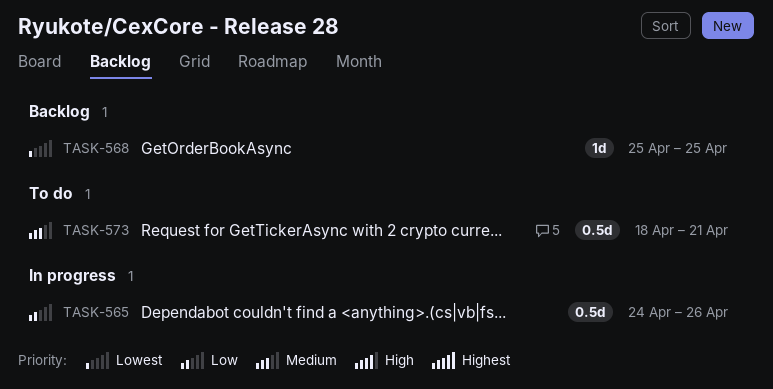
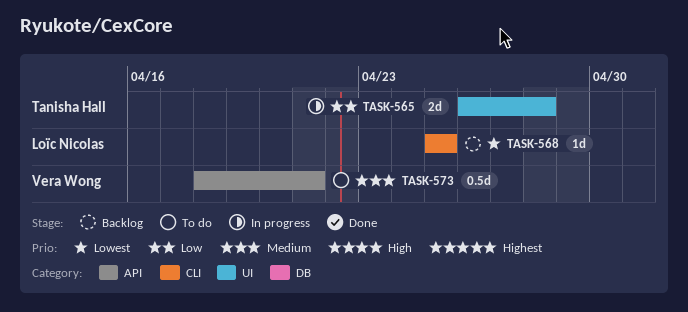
TASK-565, estimate: 0.5d -> 2d
TASK-565, start: Apr 24 -> Apr 26
TASK-565, due: Apr 26 -> Apr 28

